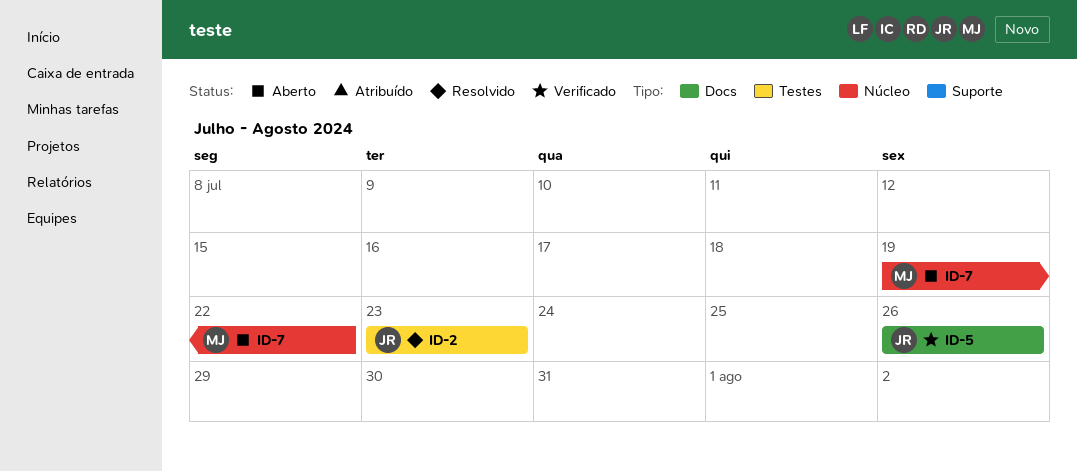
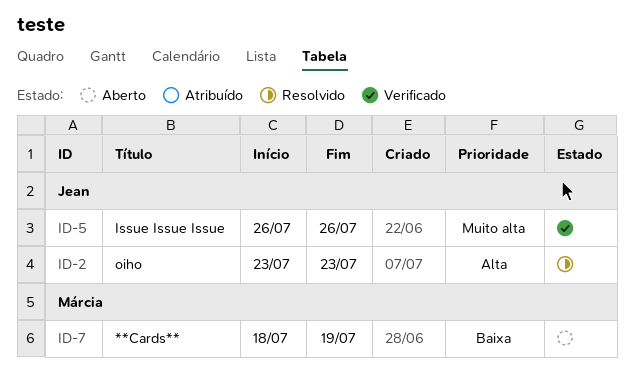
ID-7, start: Jul 19 -> Jul 18
ID-7, due: Jul 22 -> Jul 19

